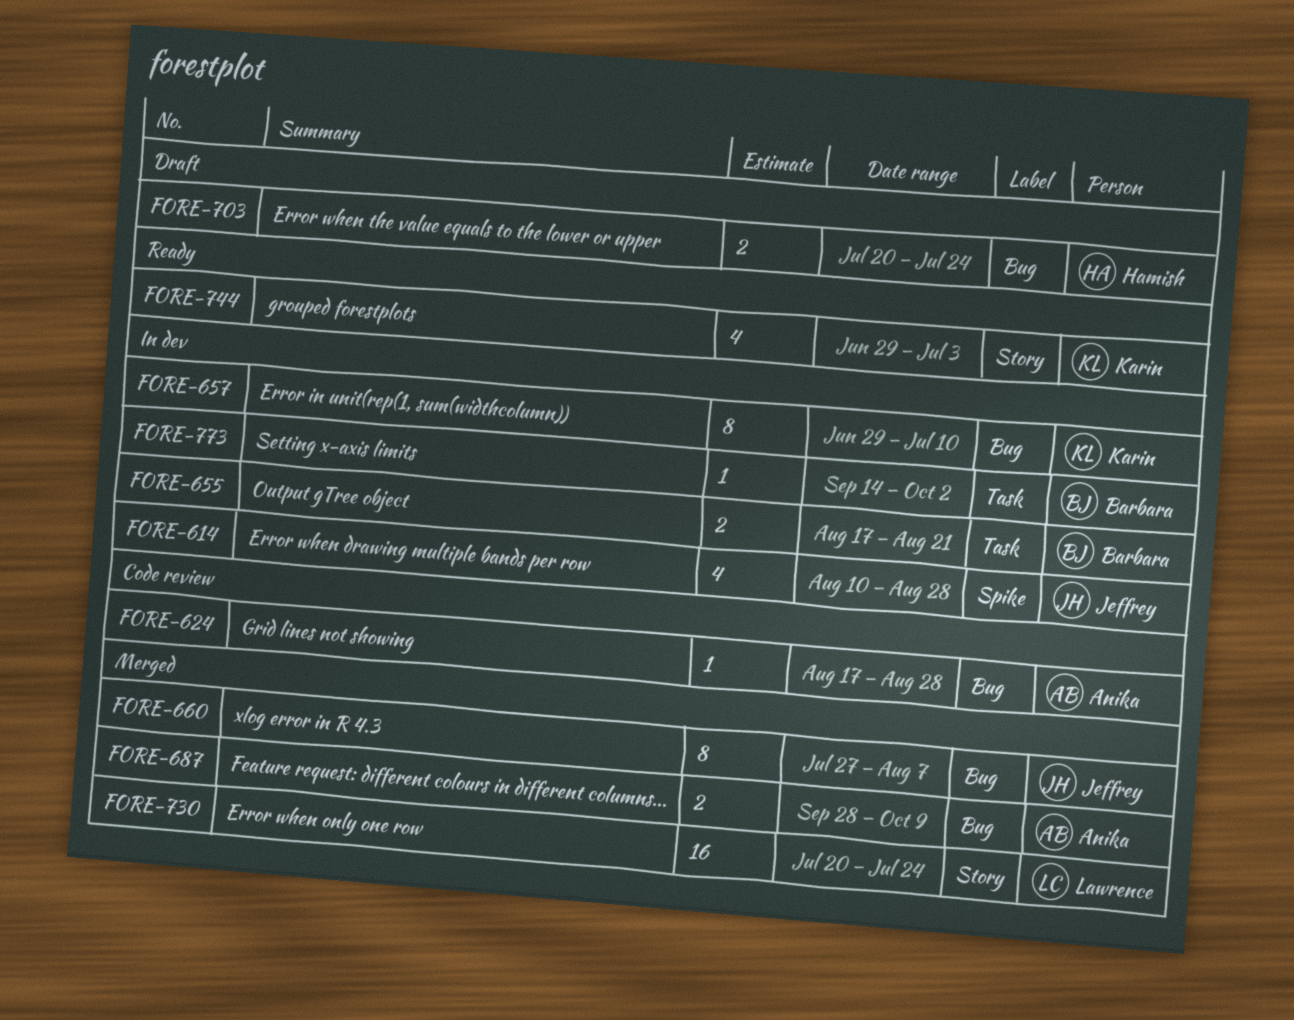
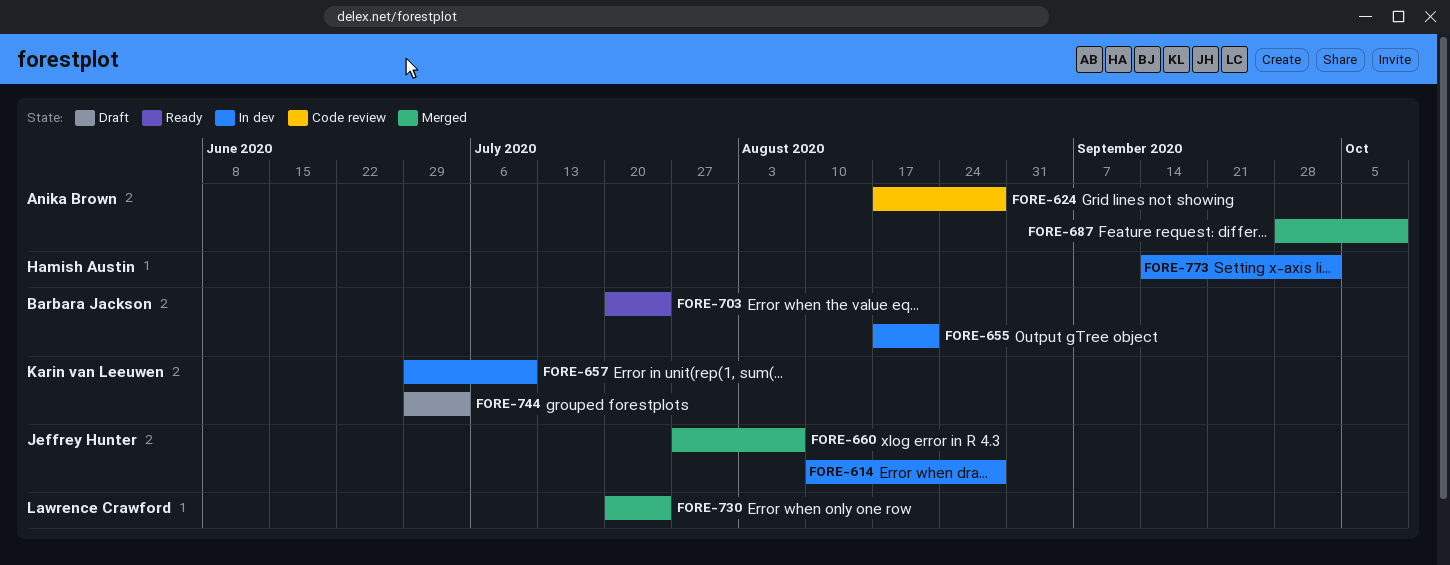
FORE-703, status: Draft -> Ready
FORE-703, owner: Hamish Austin -> Barbara Jackson
FORE-744, status: Ready -> Draft
FORE-773, owner: Barbara Jackson -> Hamish Austin

